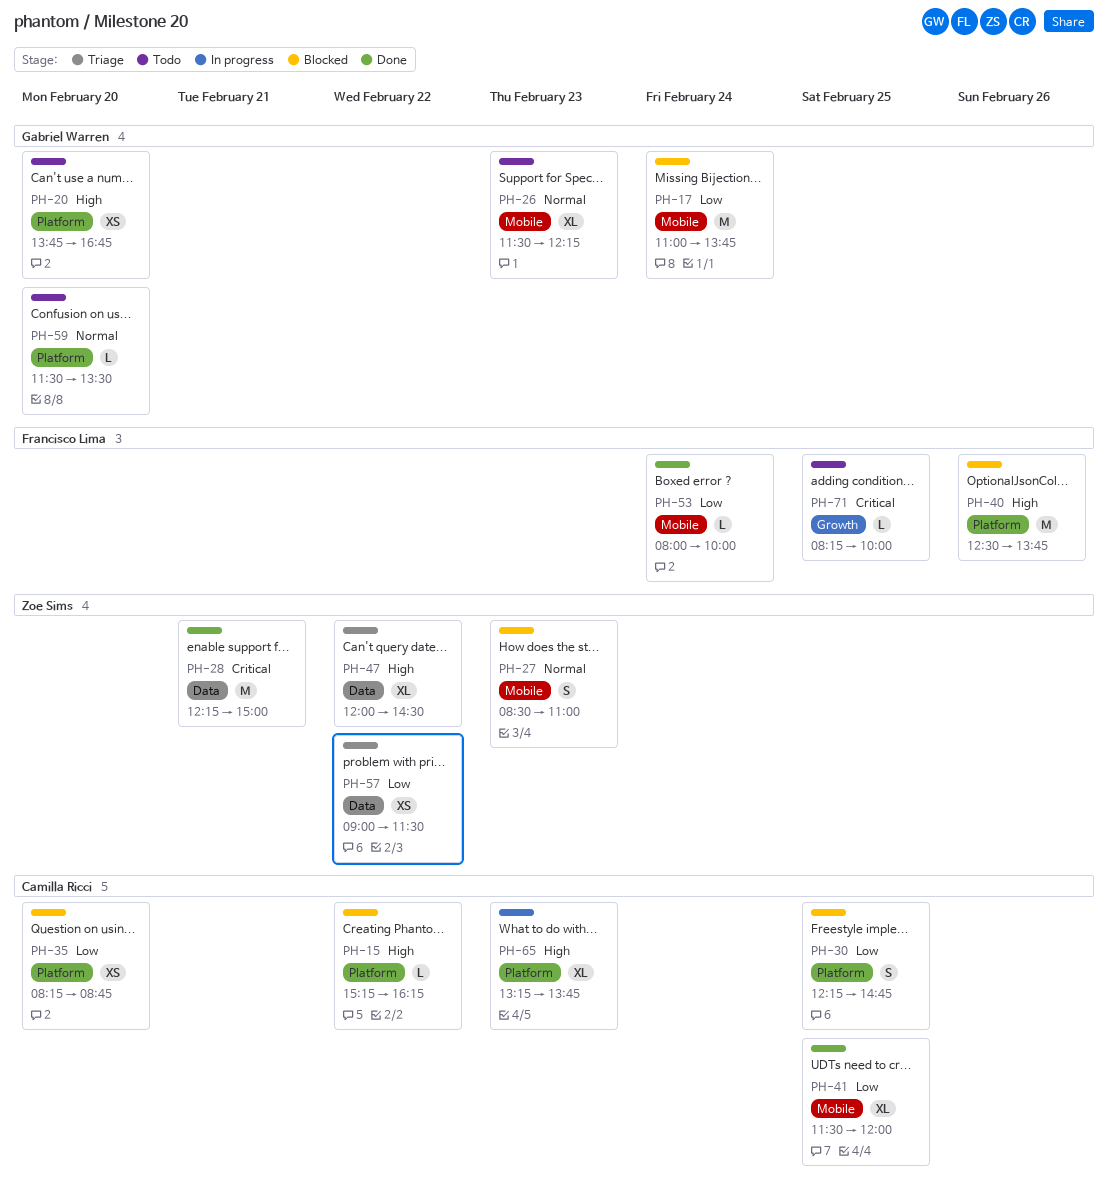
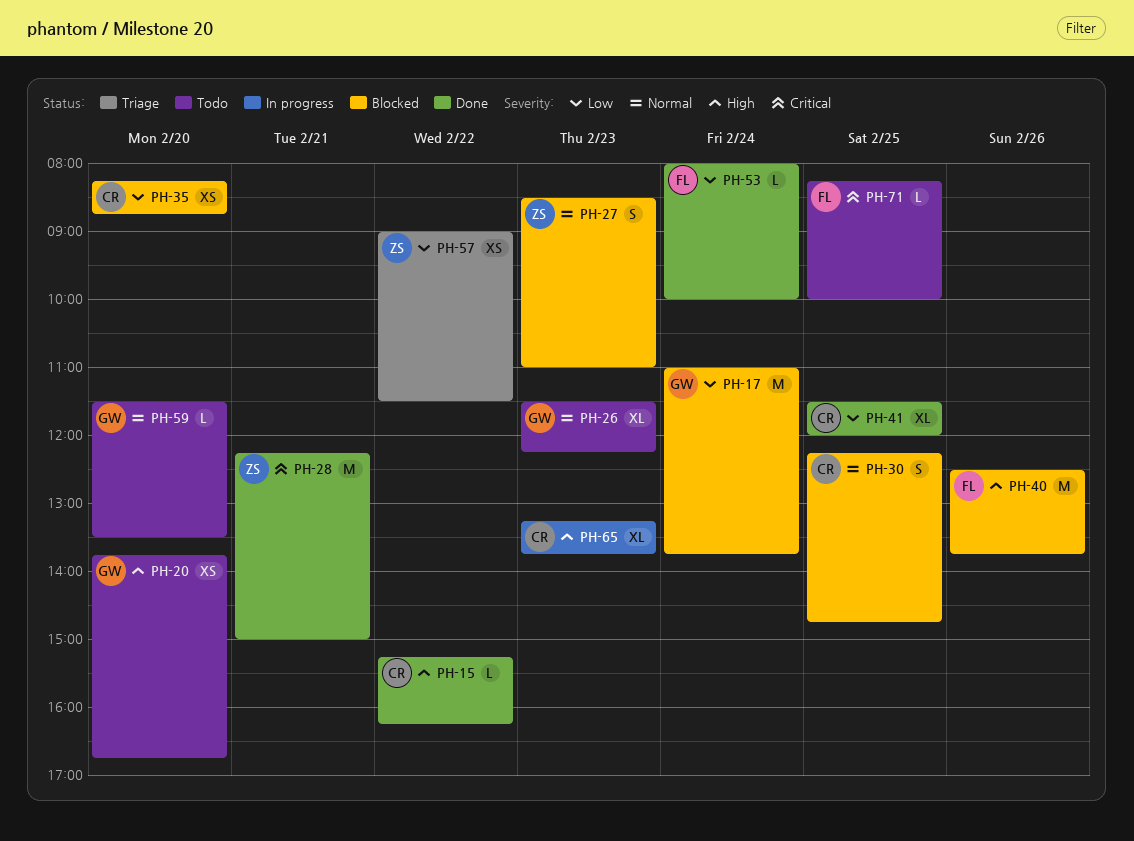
PH-15, status: Blocked -> Done
PH-30, priority: Low -> Normal
PH-47: present -> none

